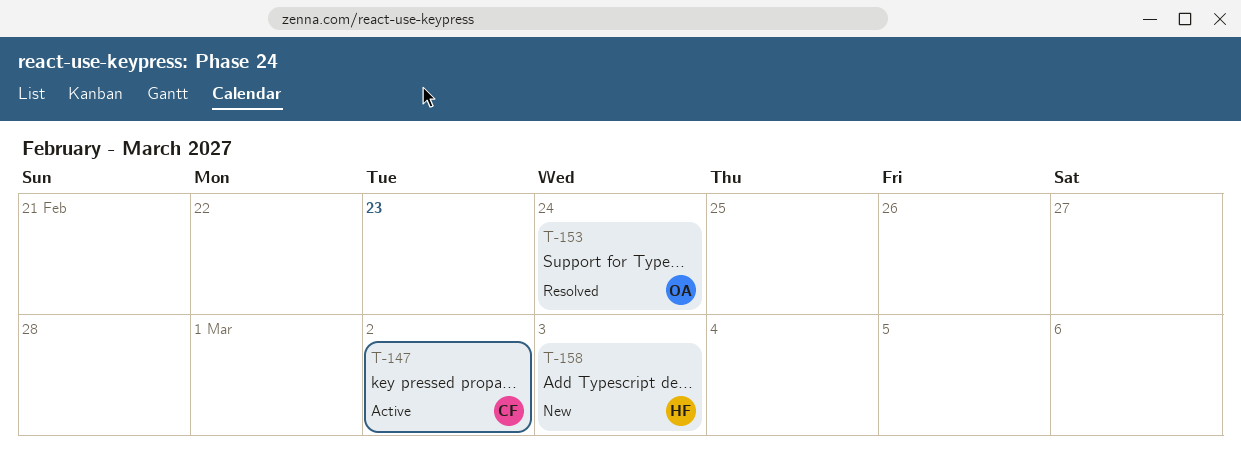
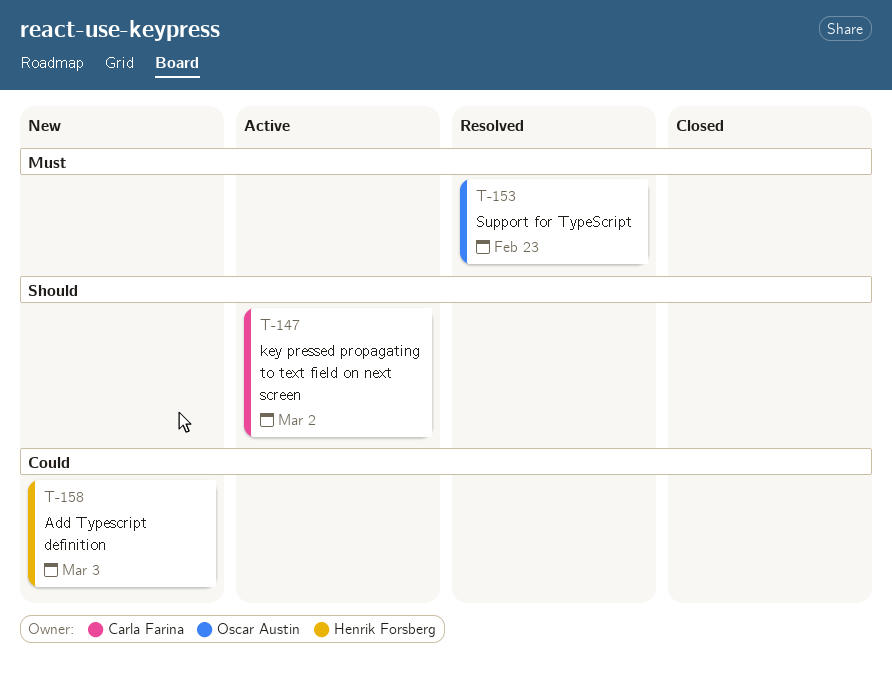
T-153, due: Feb 24 -> Feb 23

